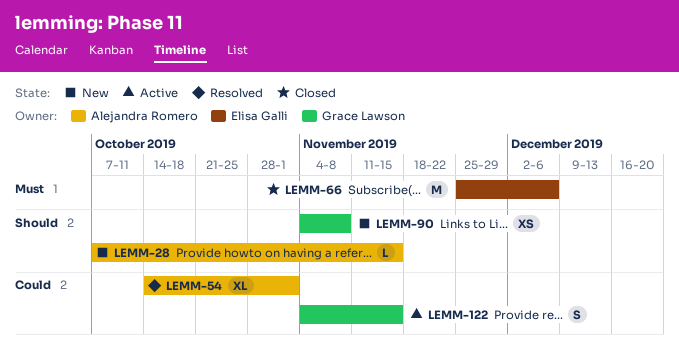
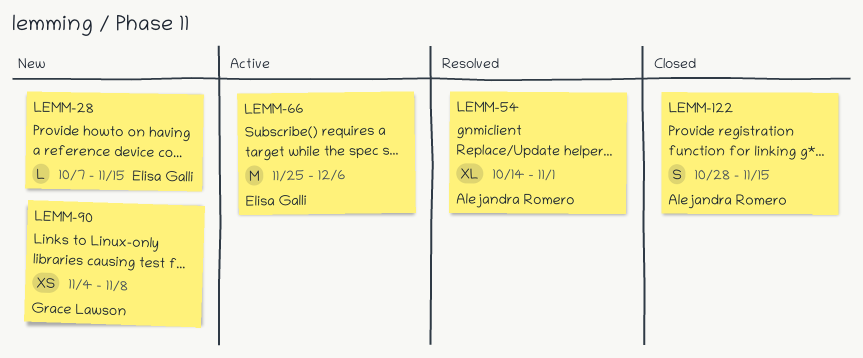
LEMM-28, owner: Alejandra Romero -> Elisa Galli
LEMM-66, status: Closed -> Active
LEMM-122, status: Active -> Closed
LEMM-122, owner: Grace Lawson -> Alejandra Romero
LEMM-122, start: Nov 4 -> Oct 28

